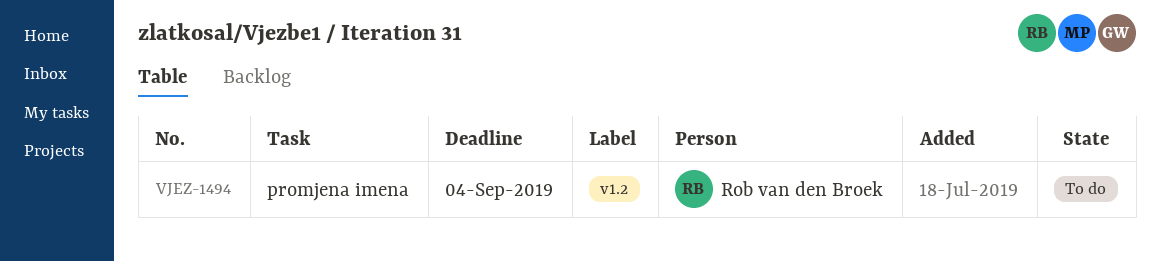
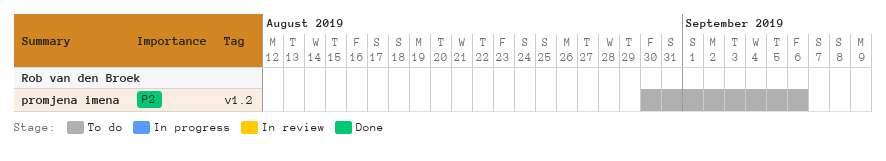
promjena imena, due: Sep 4 -> Sep 6

